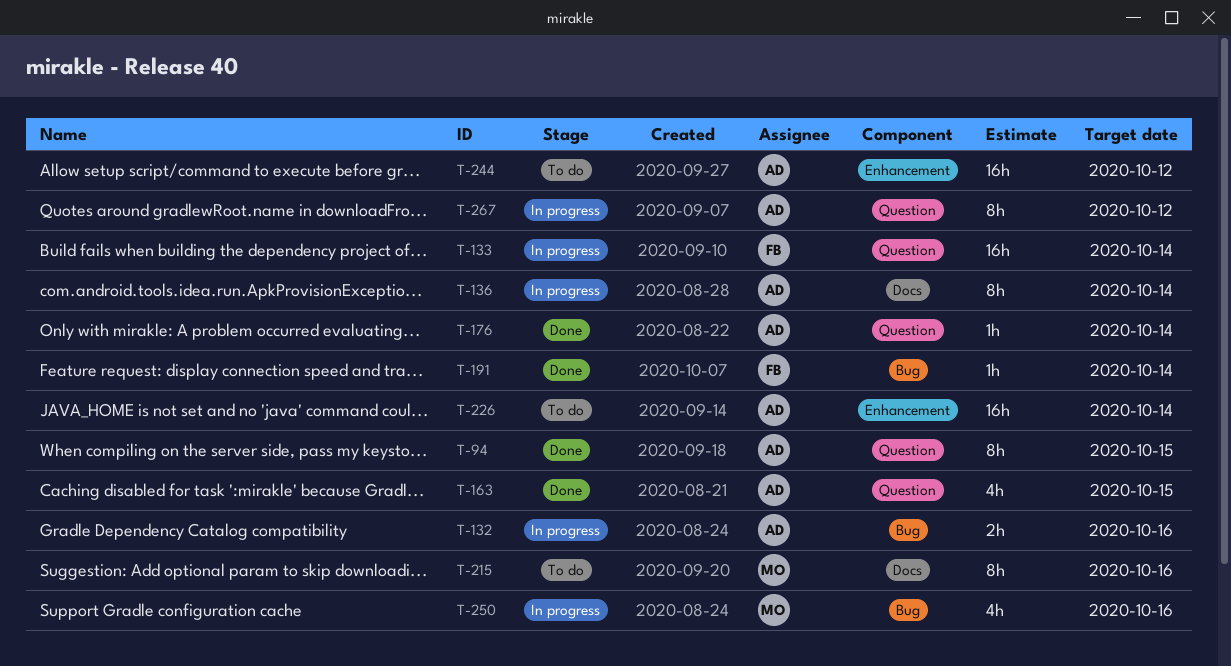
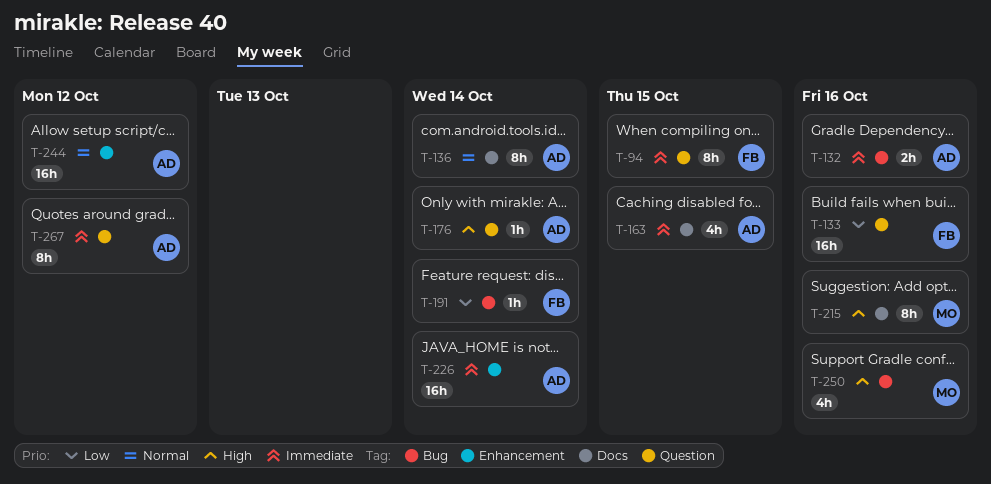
T-94, owner: AD -> FB
T-133, due: Oct 14 -> Oct 16
T-163, label: Question -> Docs

